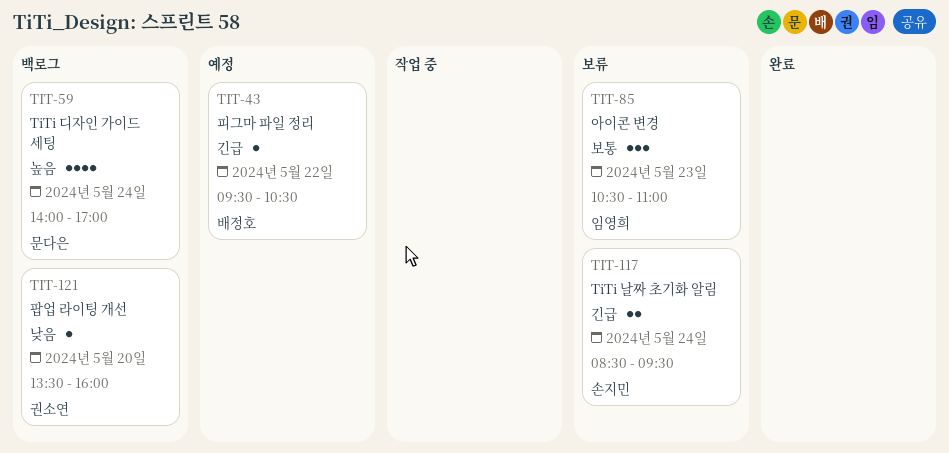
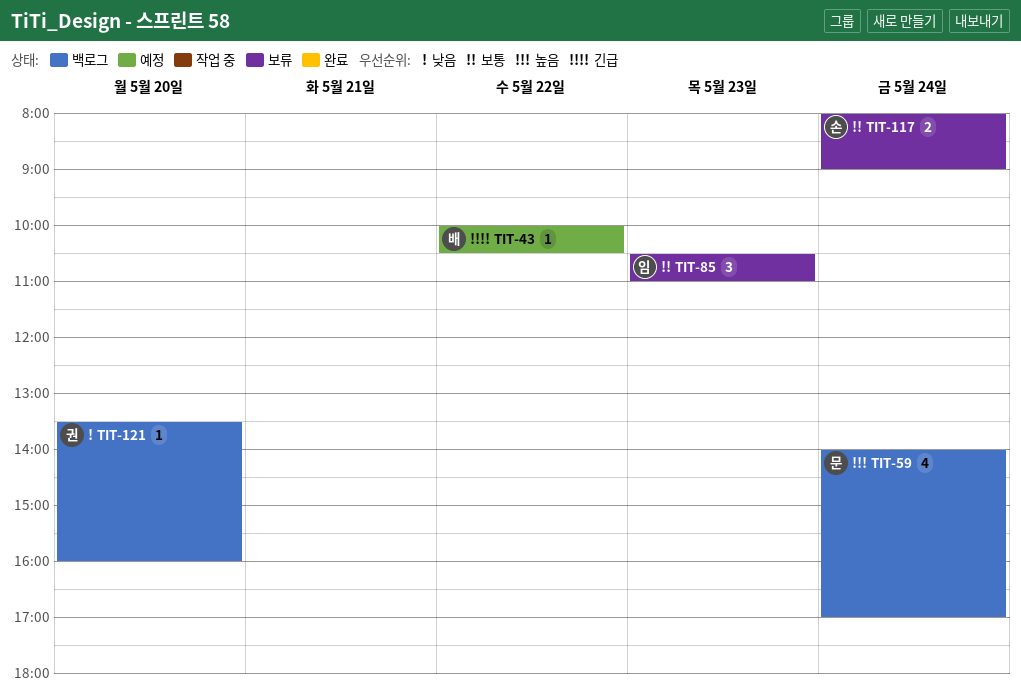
TIT-43, begins: 09:30 -> 10:00
TIT-117, priority: 긴급 -> 보통
TIT-117, begins: 08:30 -> 08:00
TIT-117, ends: 09:30 -> 09:00

